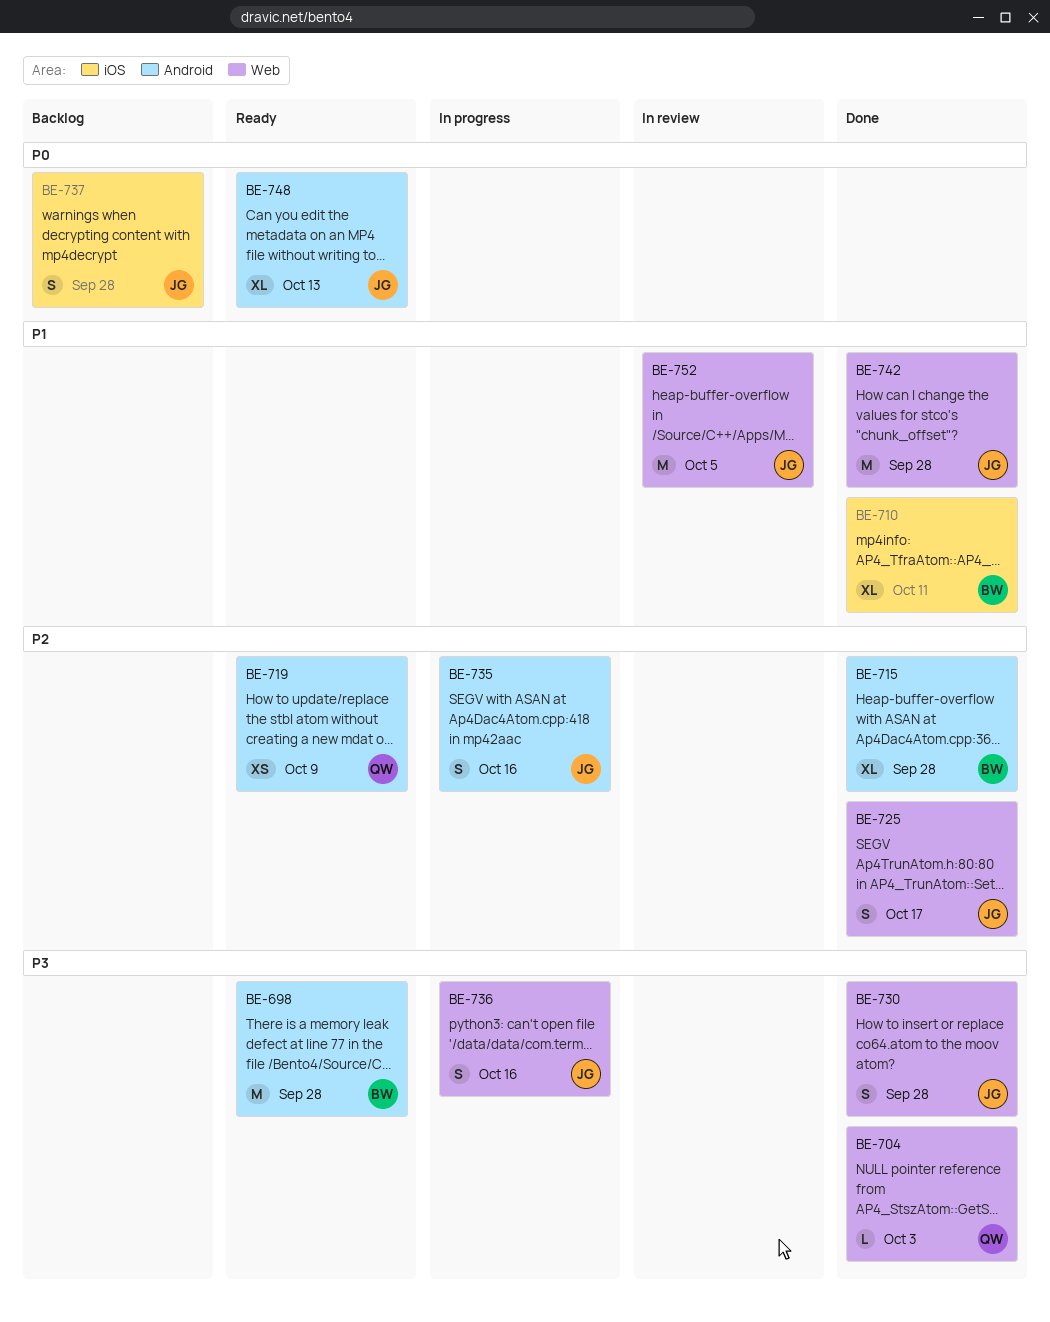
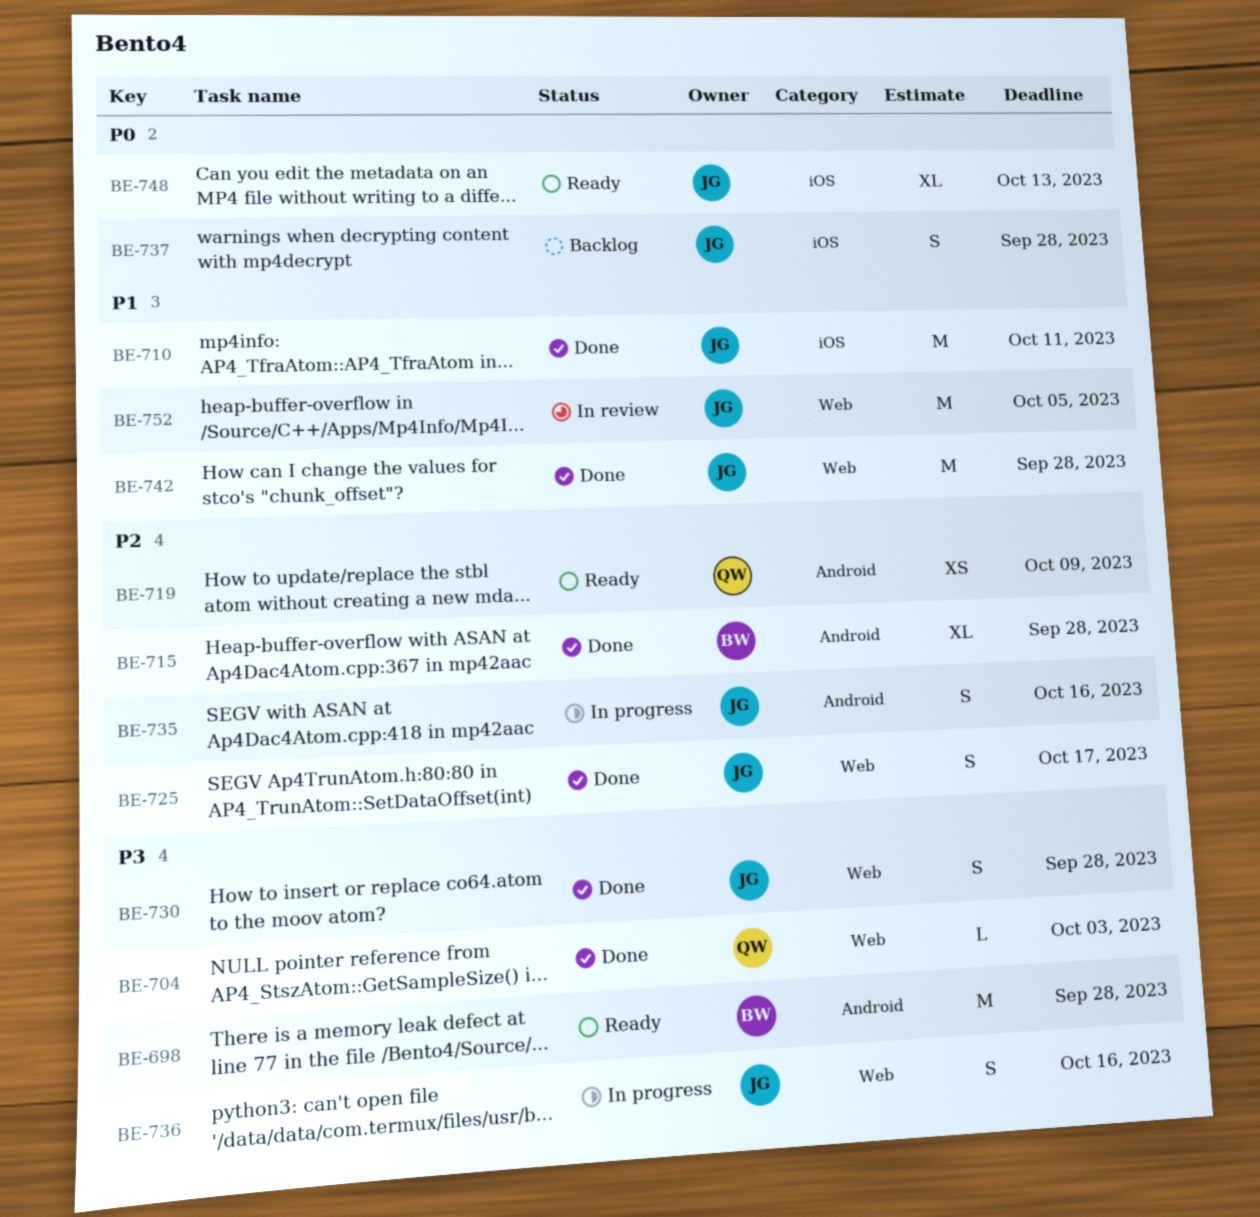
BE-710, owner: BW -> JG
BE-710, estimate: XL -> M
BE-748, label: Android -> iOS

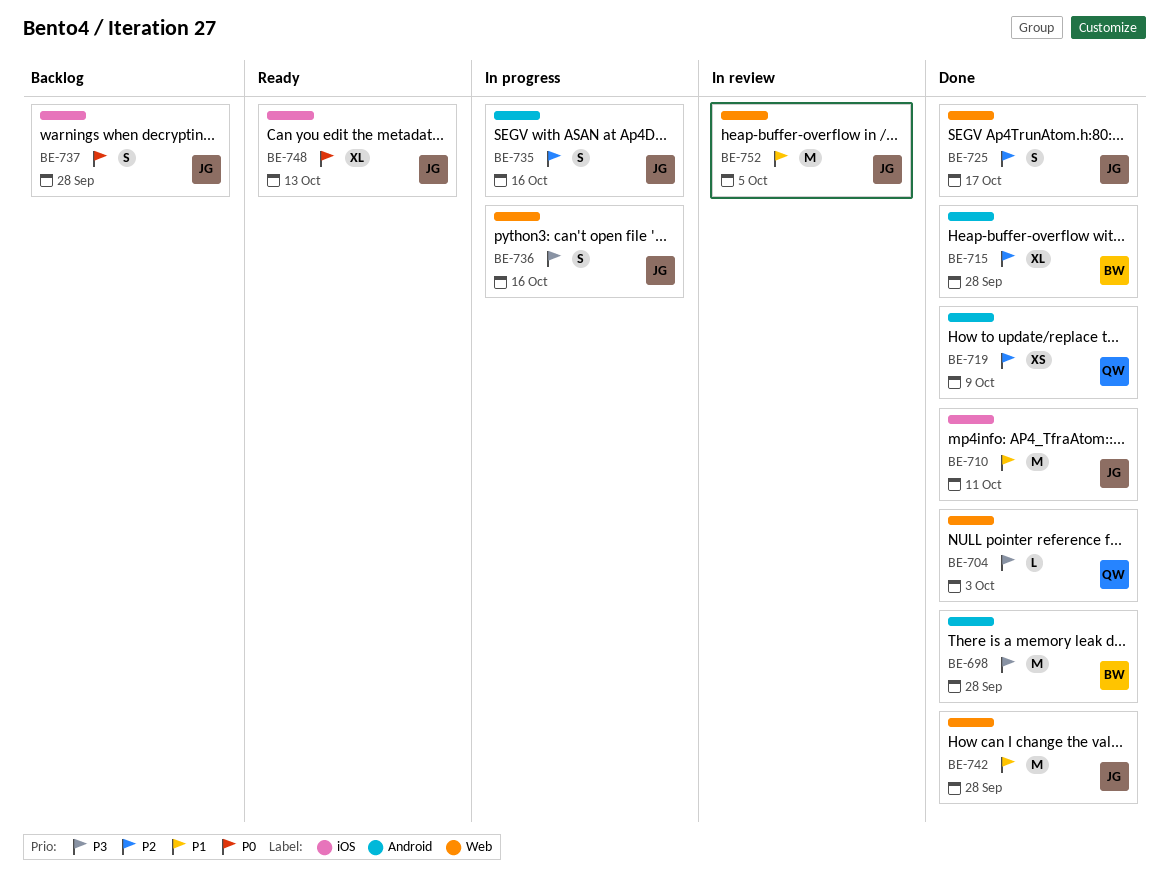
BE-698, status: Ready -> Done
BE-719, status: Ready -> Done
BE-730: present -> none

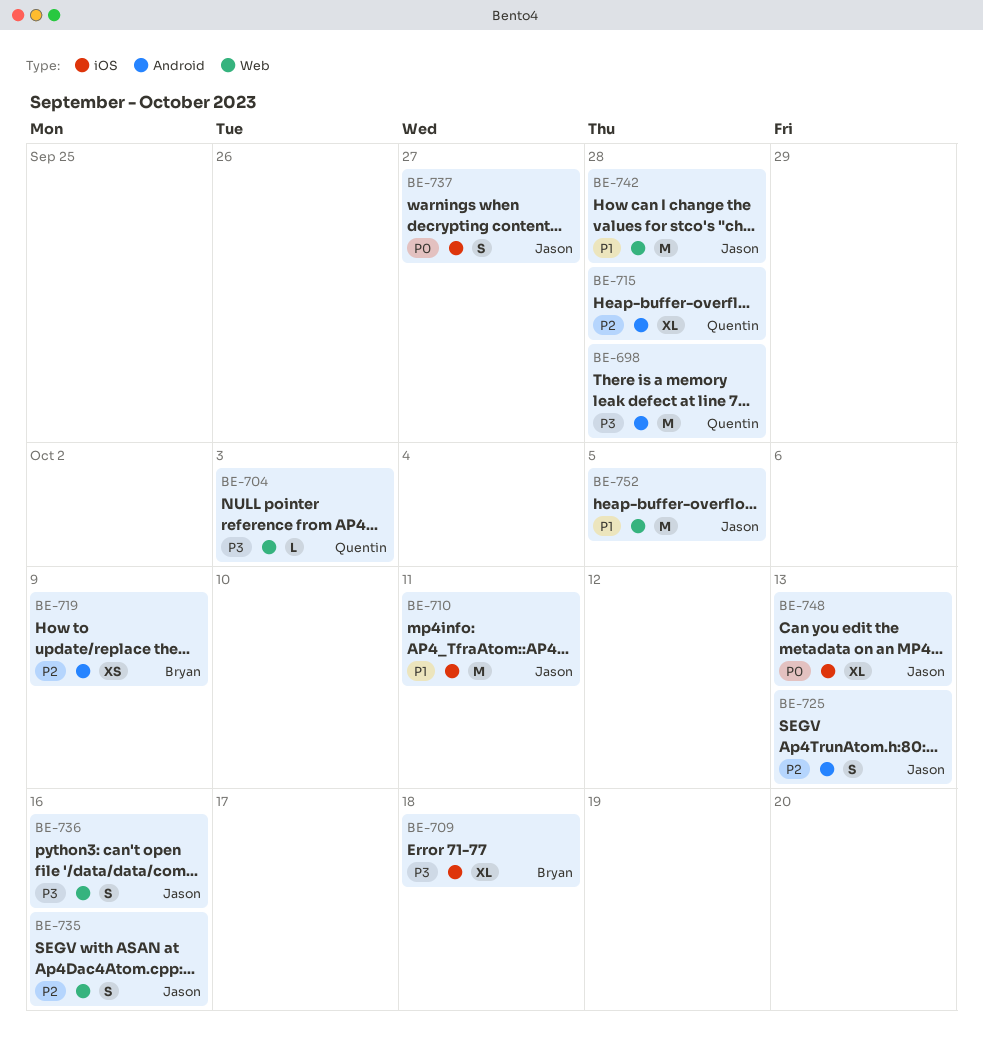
BE-698, owner: Bryan -> Quentin
BE-709: none -> present
BE-715, owner: Bryan -> Quentin
BE-719, owner: Quentin -> Bryan
BE-725, label: Web -> Android
BE-725, due: Oct 17 -> Oct 13
BE-735, label: Android -> Web
BE-737, due: Sep 28 -> Sep 27

